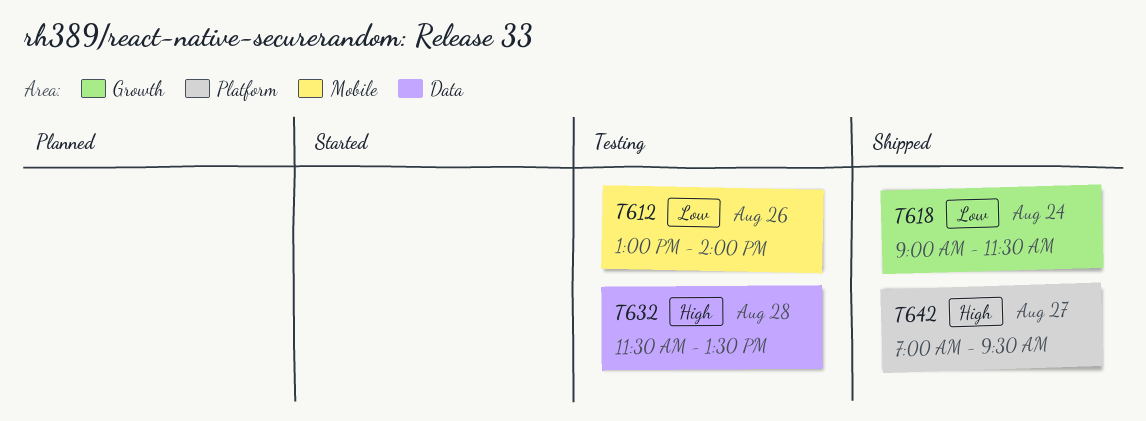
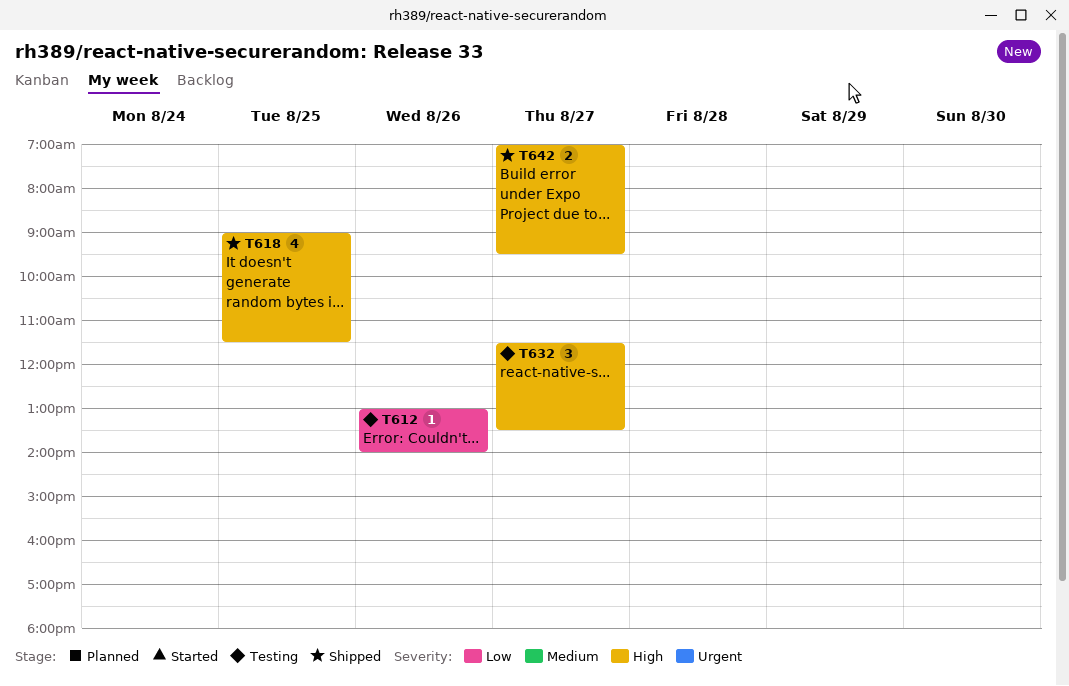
T618, priority: Low -> High
T618, day: Aug 24 -> Aug 25
T632, day: Aug 28 -> Aug 27

